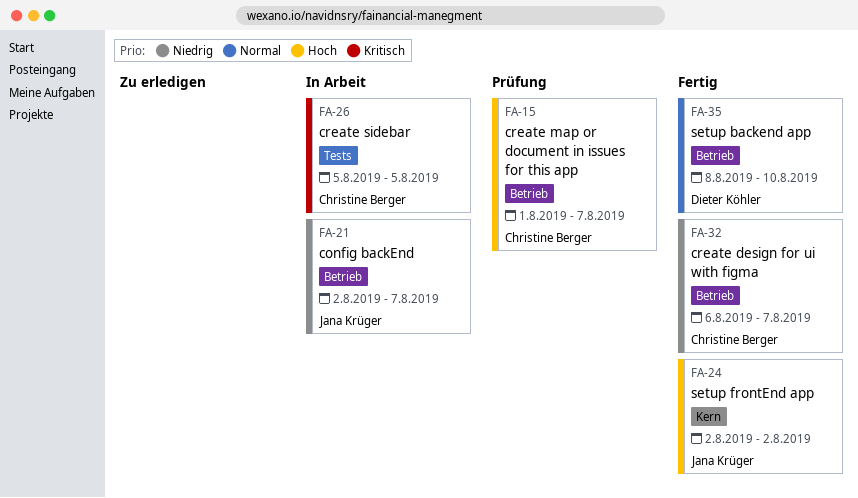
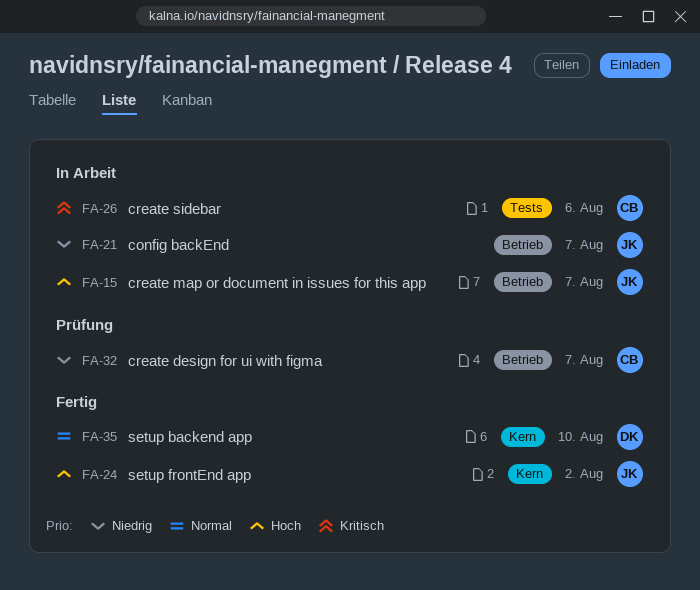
FA-15, status: Prüfung -> In Arbeit
FA-15, owner: Christine Berger -> Jana Krüger
FA-26, due: Aug 5 -> Aug 6
FA-32, status: Fertig -> Prüfung
FA-35, label: Betrieb -> Kern

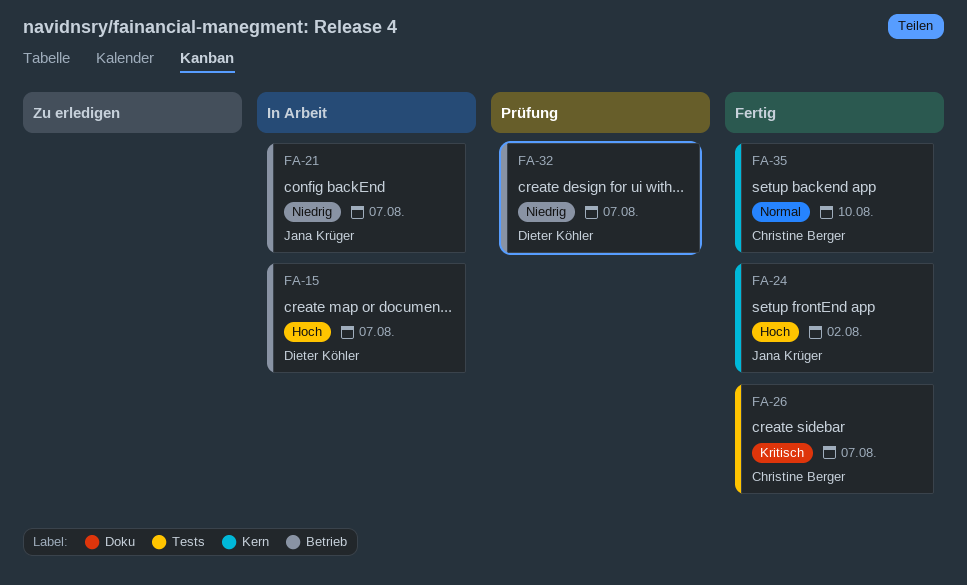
FA-15, owner: Jana Krüger -> Dieter Köhler
FA-26, status: In Arbeit -> Fertig
FA-26, due: Aug 6 -> Aug 7
FA-32, owner: Christine Berger -> Dieter Köhler
FA-35, owner: Dieter Köhler -> Christine Berger

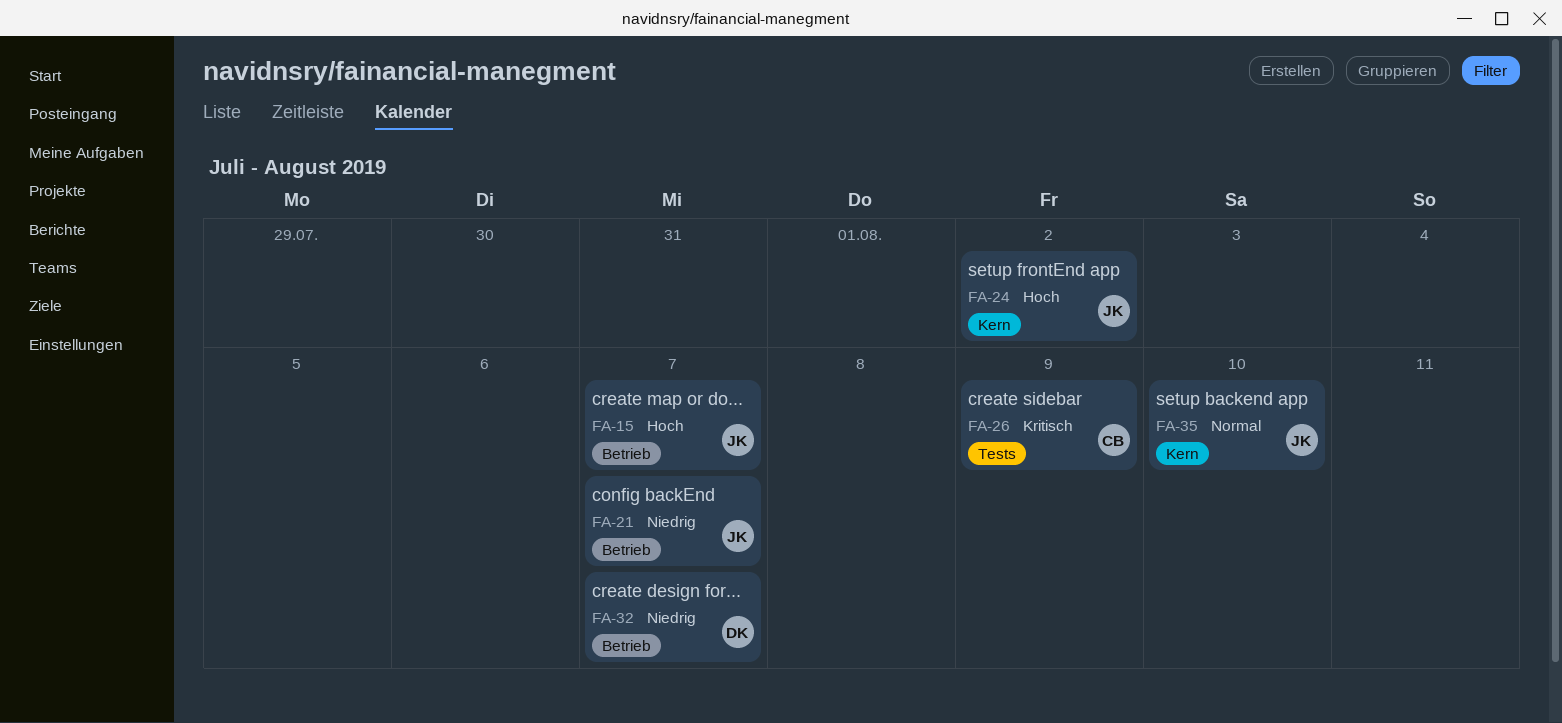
FA-15, owner: Dieter Köhler -> Jana Krüger
FA-26, due: Aug 7 -> Aug 9
FA-35, owner: Christine Berger -> Jana Krüger

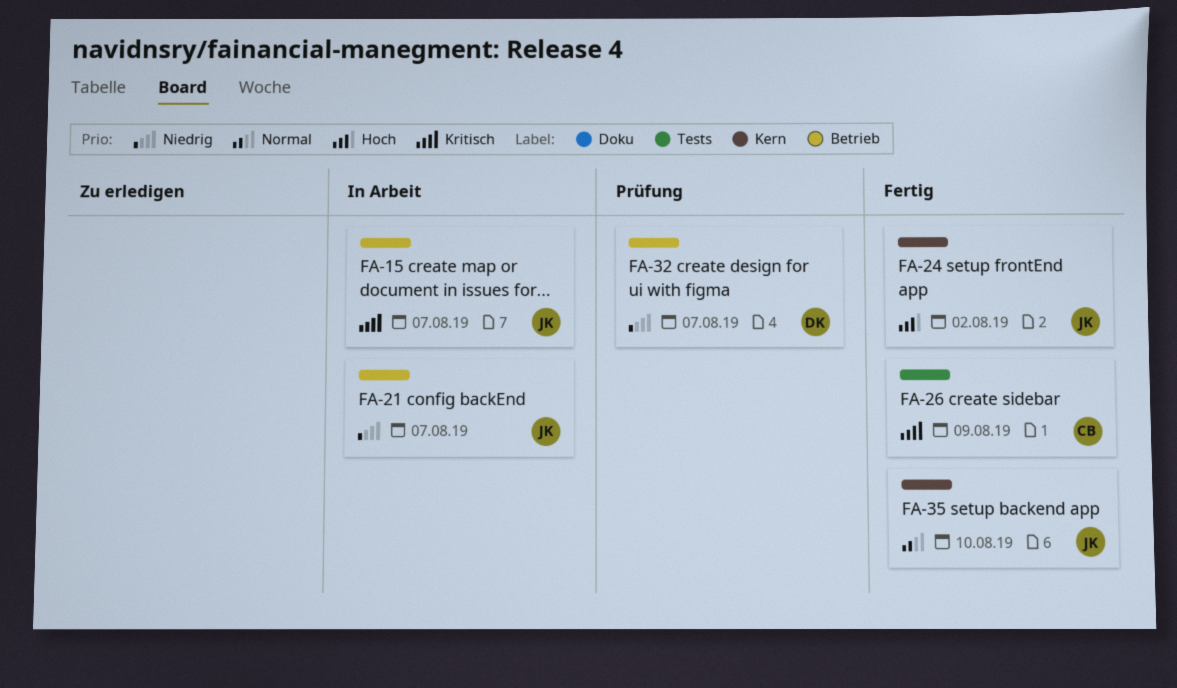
FA-15, priority: Hoch -> Kritisch

